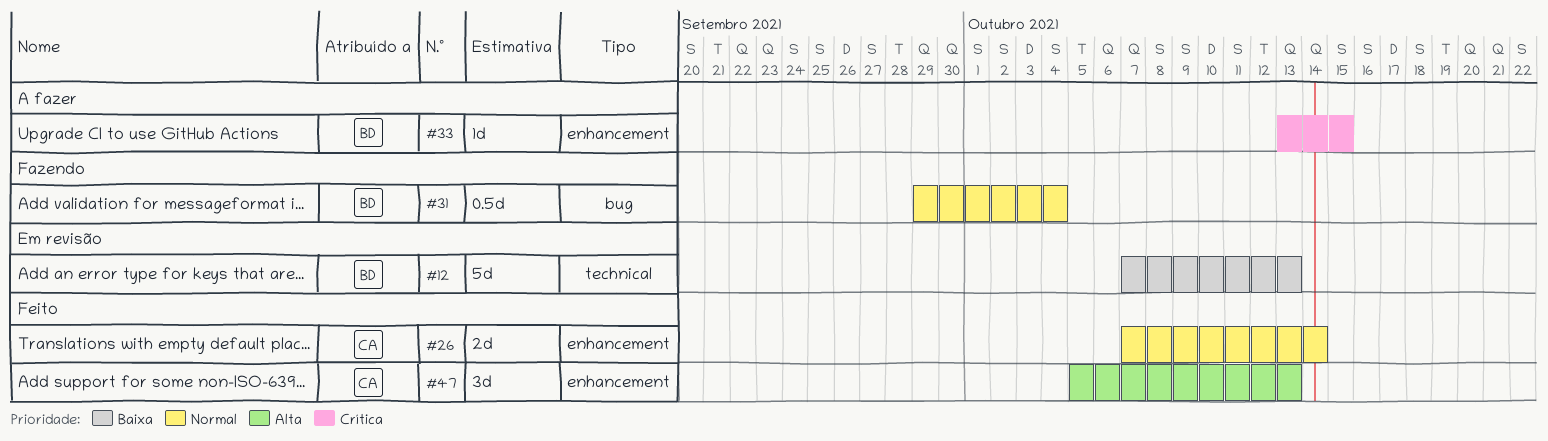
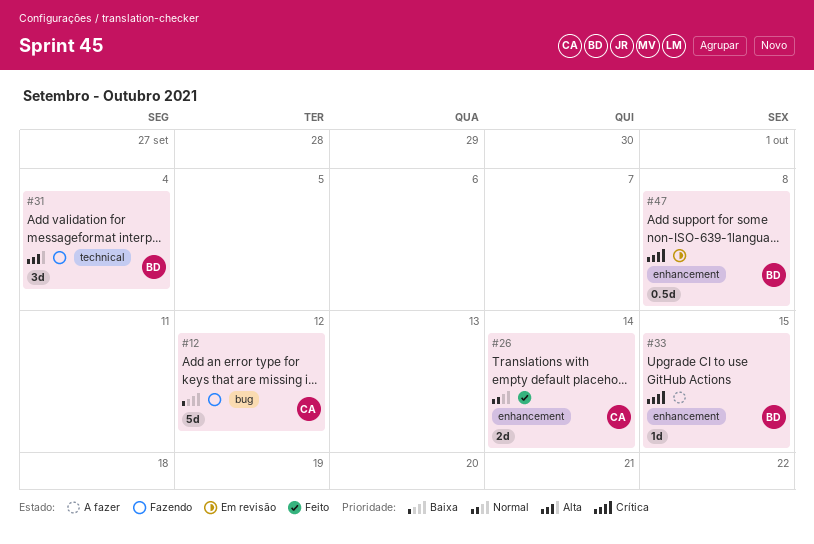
#12, status: Em revisão -> Fazendo
#12, owner: BD -> CA
#12, label: technical -> bug
#12, due: Oct 13 -> Oct 12
#31, priority: Normal -> Alta
#31, label: bug -> technical
#31, estimate: 0.5d -> 3d
#47, status: Feito -> Em revisão
#47, owner: CA -> BD
#47, priority: Alta -> Crítica
#47, estimate: 3d -> 0.5d
#47, due: Oct 13 -> Oct 8

